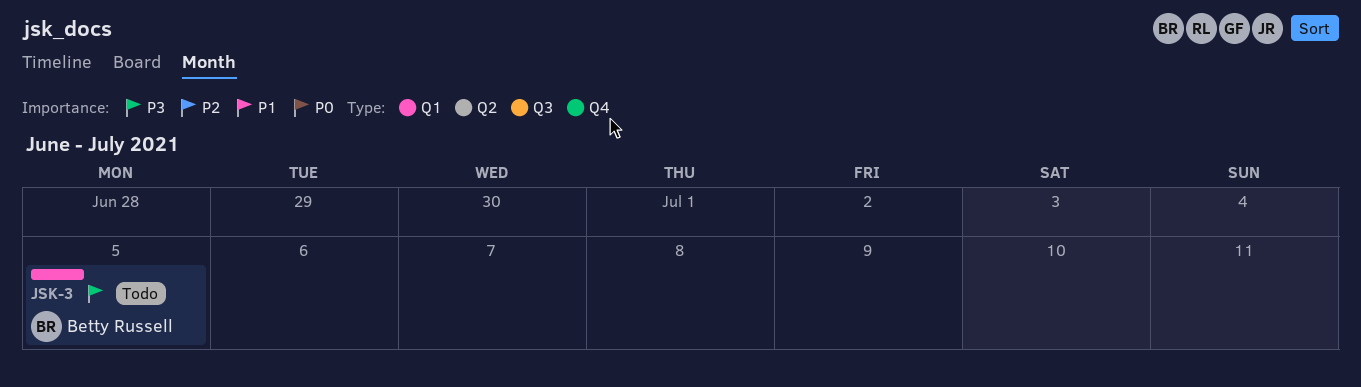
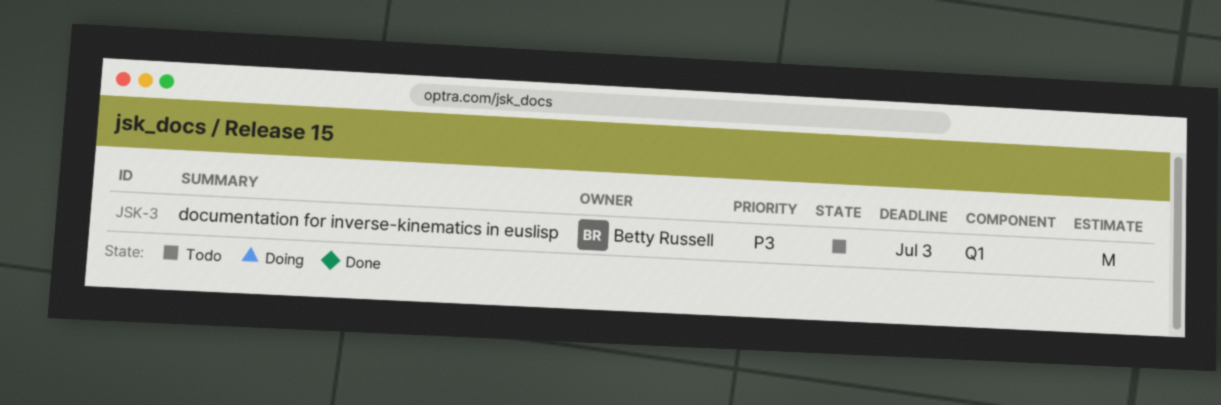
JSK-3, due: Jul 5 -> Jul 3

